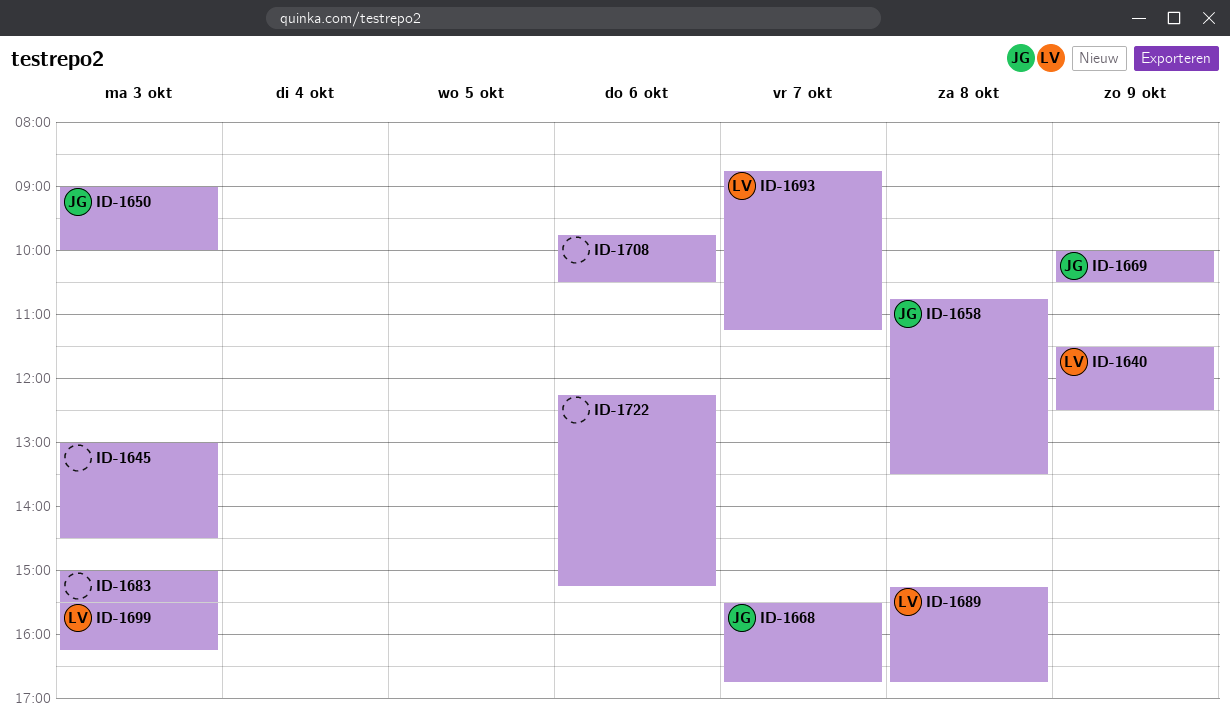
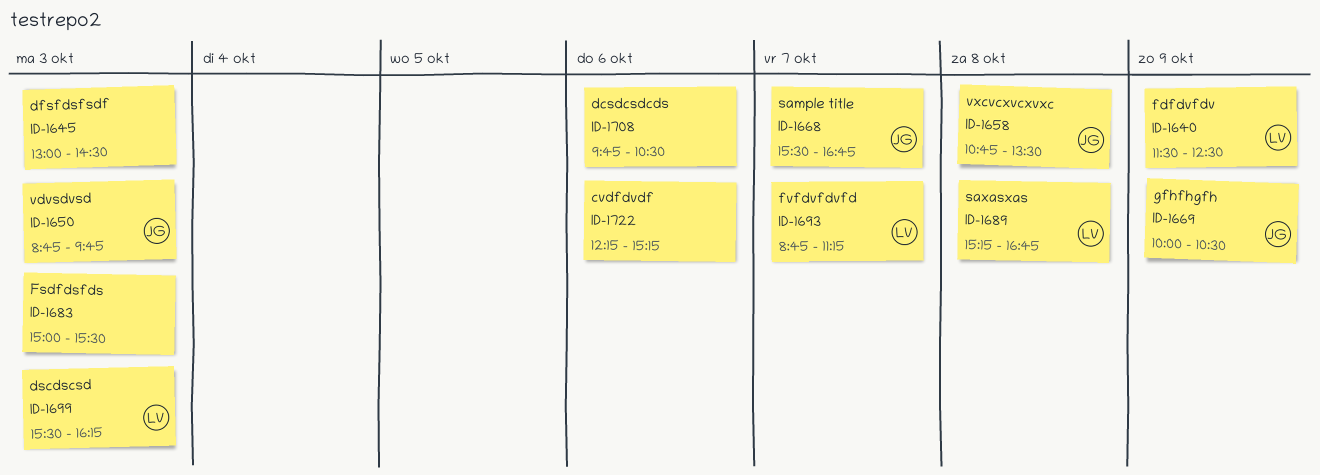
ID-1650, begins: 09:00 -> 08:45
ID-1650, ends: 10:00 -> 09:45

